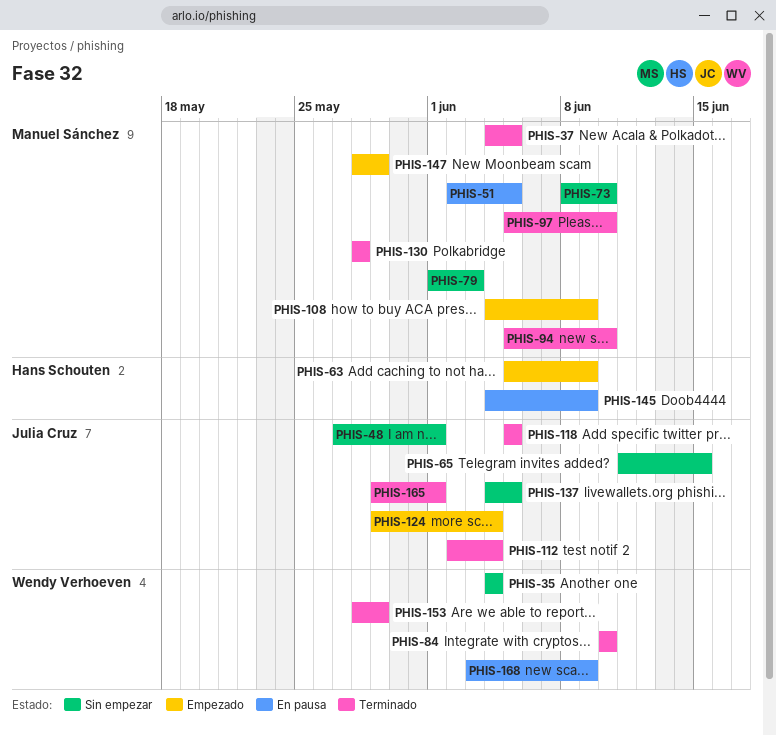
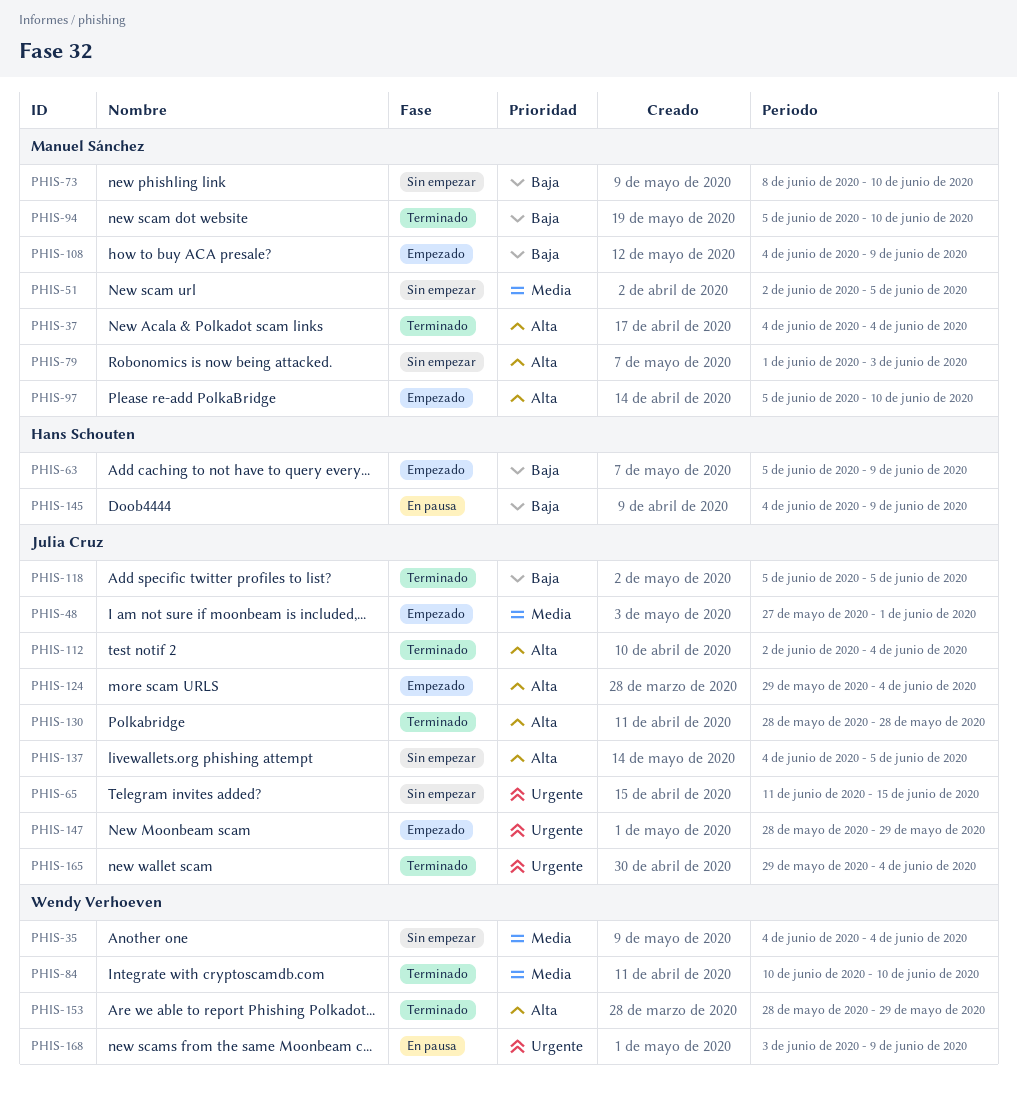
PHIS-37, due: Jun 5 -> Jun 4
PHIS-48, status: Sin empezar -> Empezado
PHIS-51, status: En pausa -> Sin empezar
PHIS-97, status: Terminado -> Empezado
PHIS-130, owner: Manuel Sánchez -> Julia Cruz
PHIS-147, owner: Manuel Sánchez -> Julia Cruz
PHIS-165, due: Jun 1 -> Jun 4

